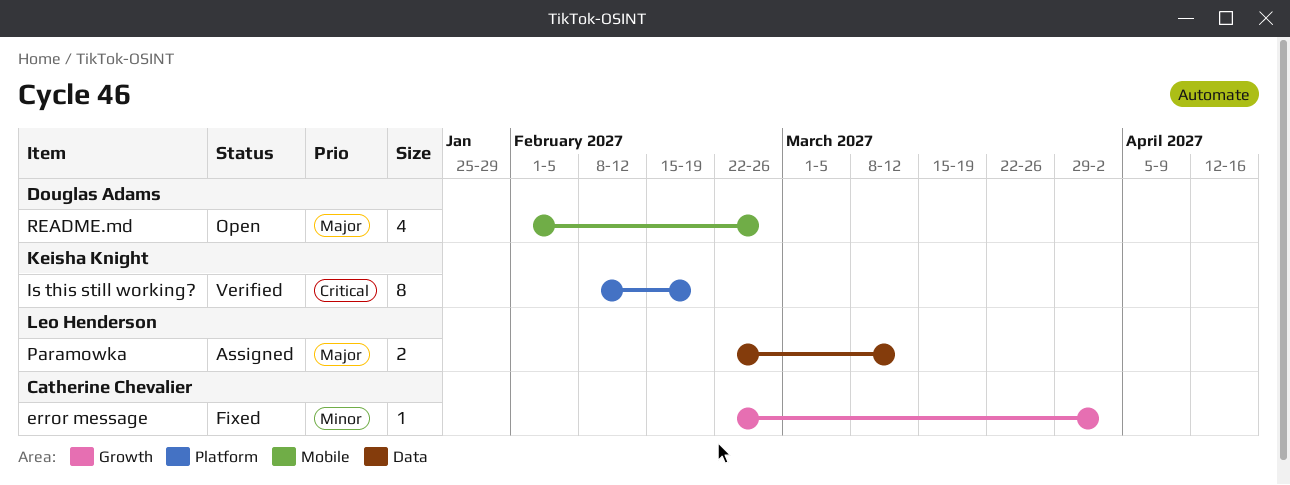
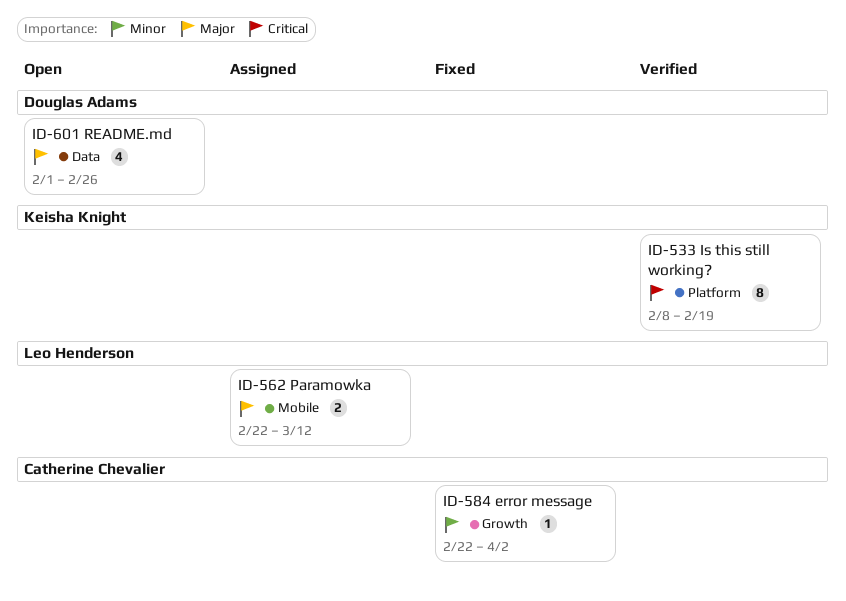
Paramowka, label: Data -> Mobile
README.md, label: Mobile -> Data

